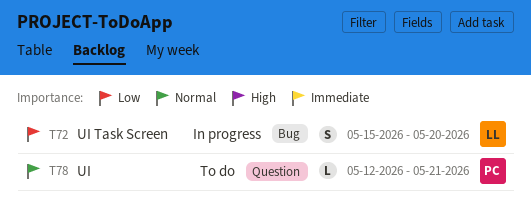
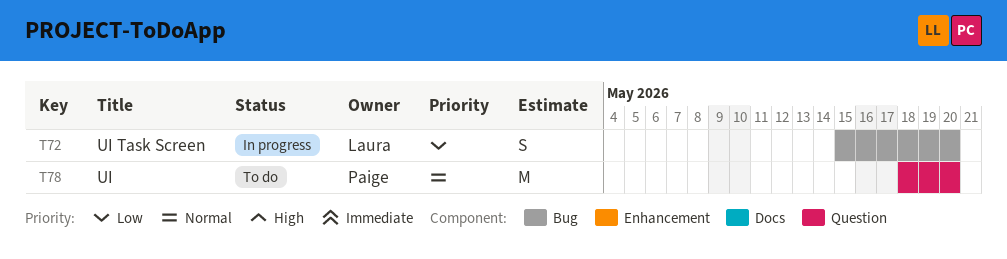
T78, estimate: L -> M
T78, start: May 12 -> May 18
T78, due: May 21 -> May 20

